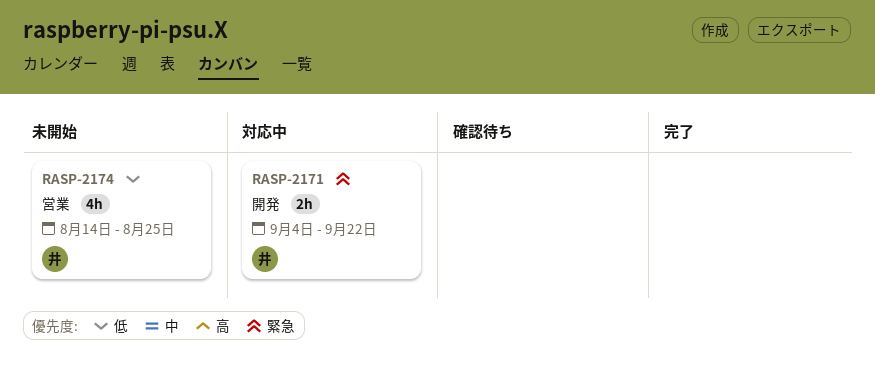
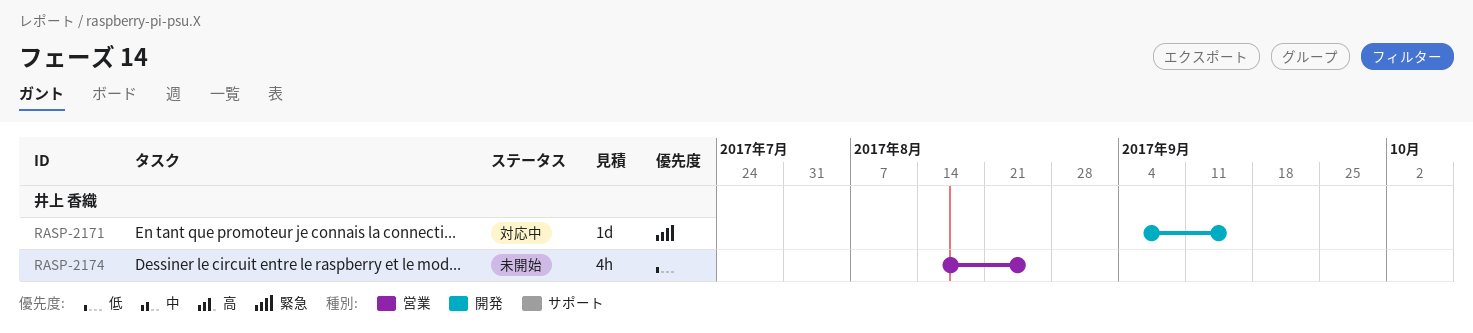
RASP-2171, estimate: 2h -> 1d
RASP-2171, due: Sep 22 -> Sep 15

